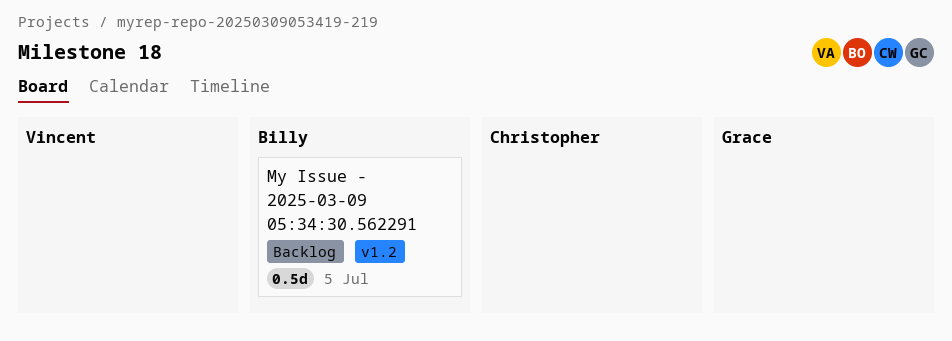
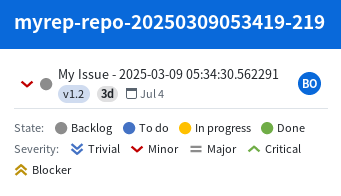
My Issue - 2025-03-09 05:34:30.562291, estimate: 0.5d -> 3d
My Issue - 2025-03-09 05:34:30.562291, due: Jul 5 -> Jul 4

